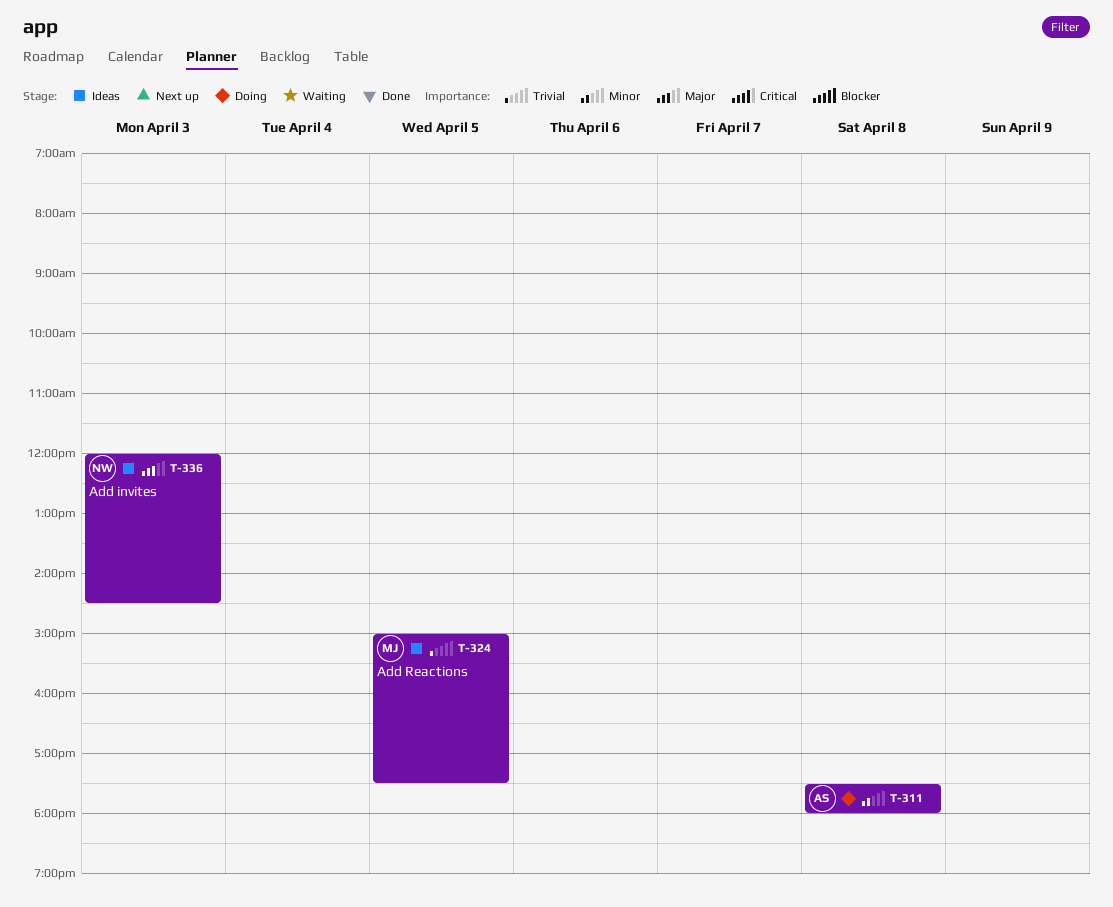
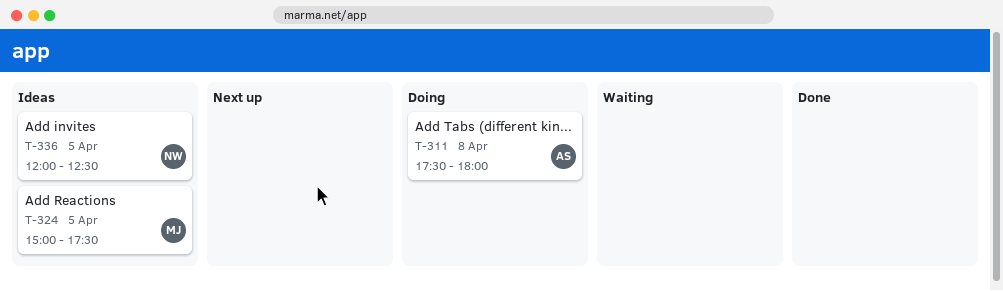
T-336, day: Apr 3 -> Apr 5
T-336, ends: 14:30 -> 12:30

